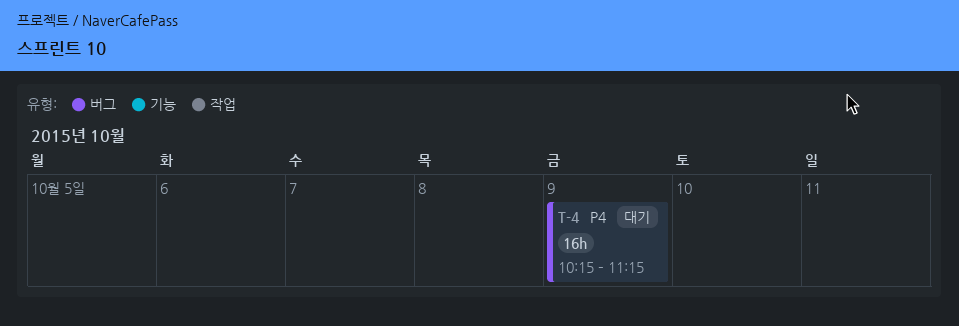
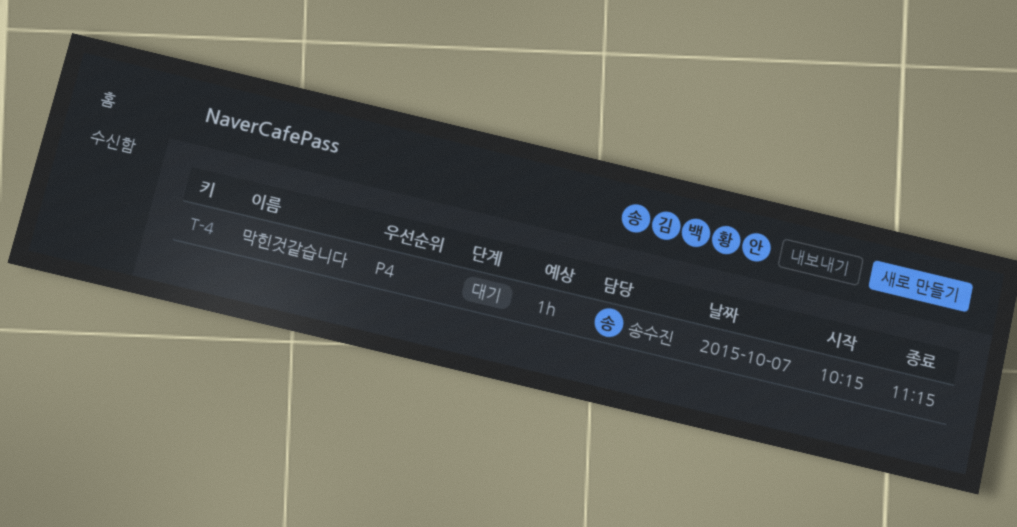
T-4, estimate: 16h -> 1h
T-4, day: Oct 9 -> Oct 7

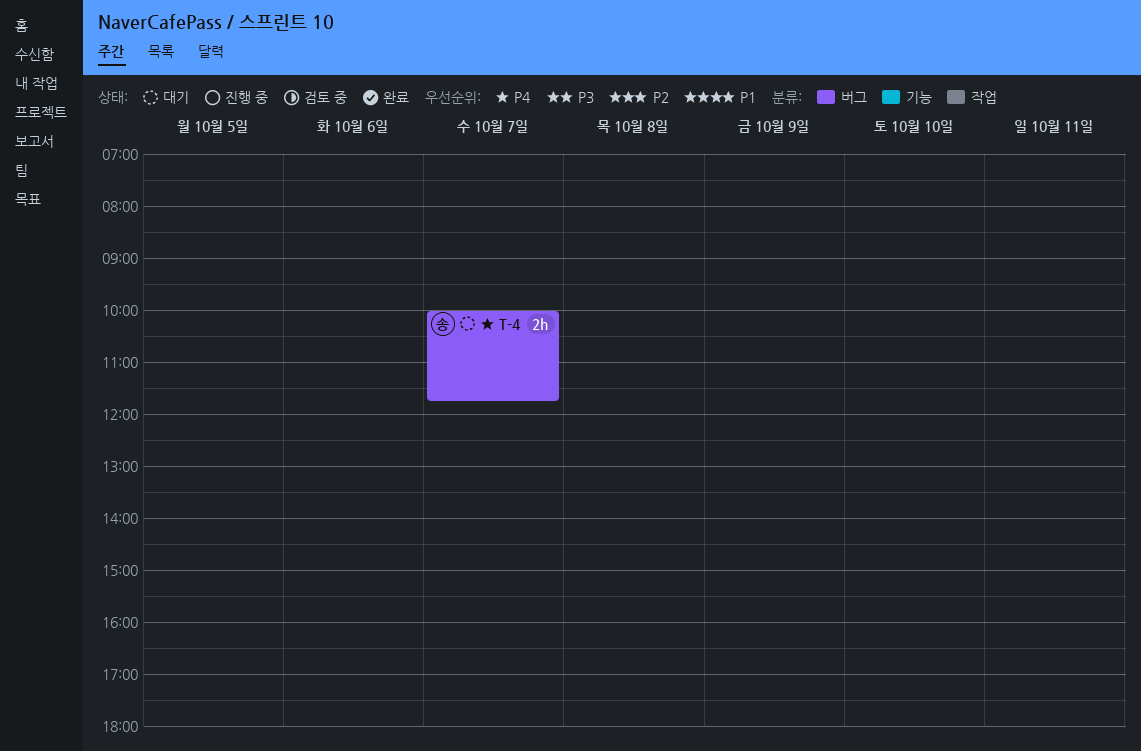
T-4, estimate: 1h -> 2h
T-4, begins: 10:15 -> 10:00
T-4, ends: 11:15 -> 11:45

